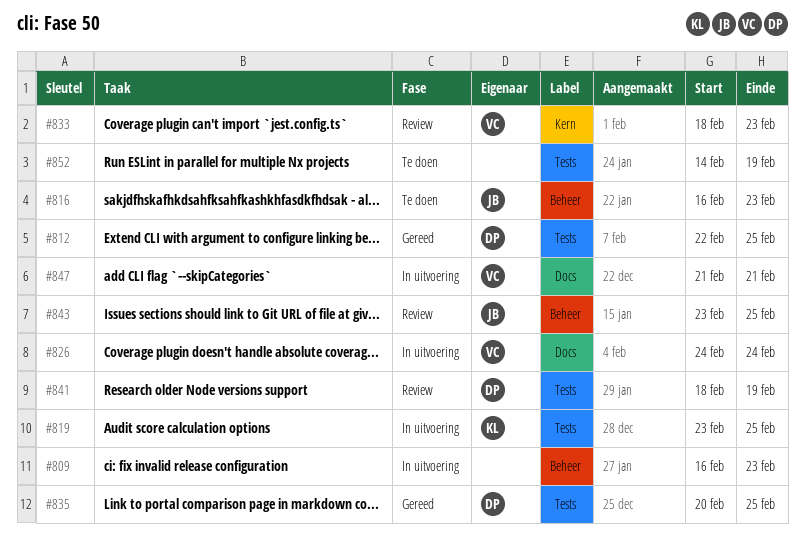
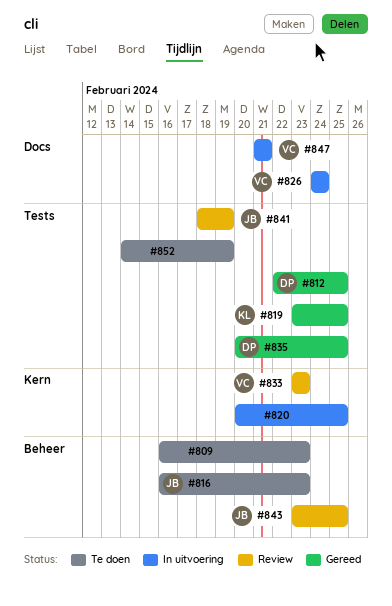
#809, status: In uitvoering -> Te doen
#819, status: In uitvoering -> Gereed
#820: none -> present
#833, start: Feb 18 -> Feb 23
#841, owner: DP -> JB

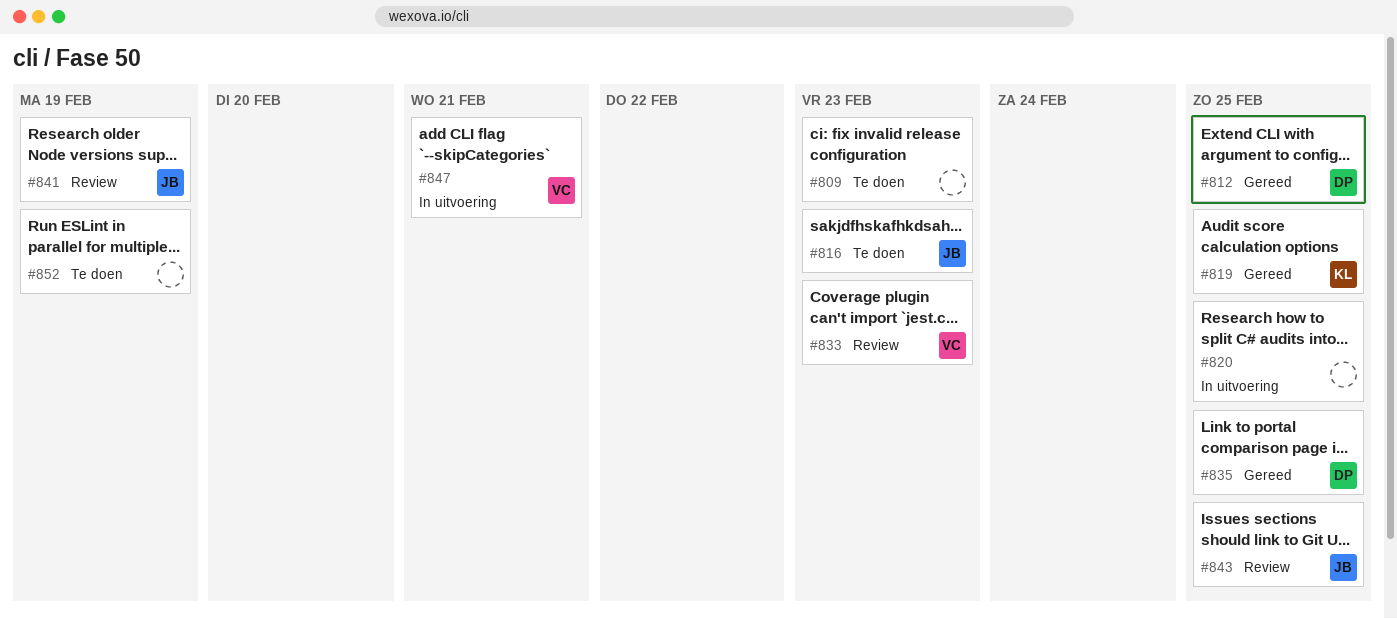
#826: present -> none

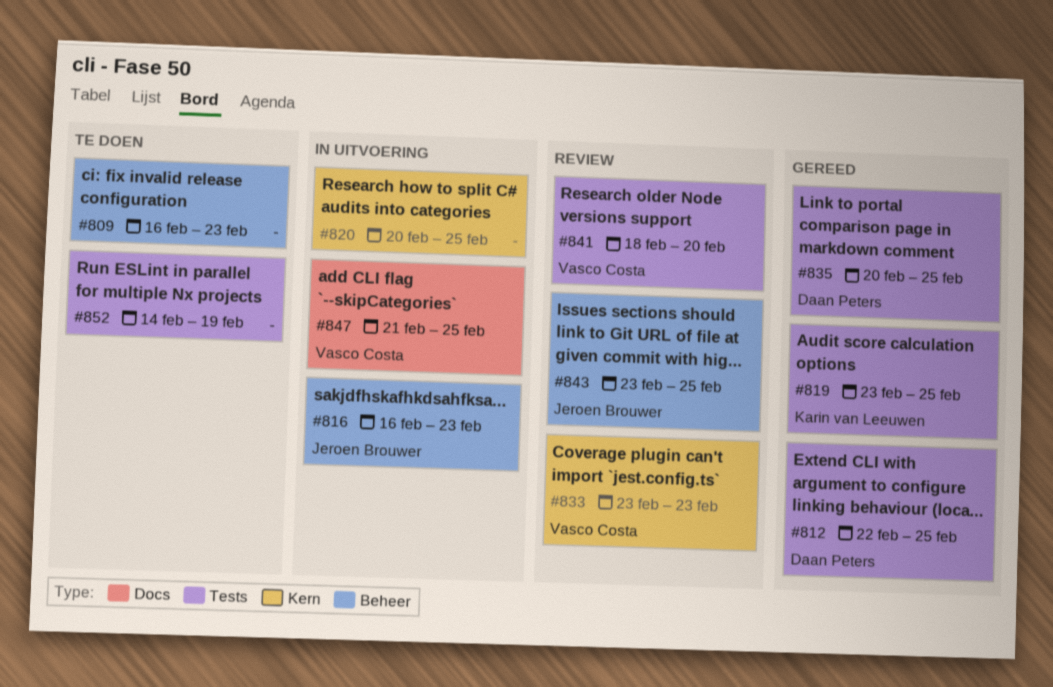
#816, status: Te doen -> In uitvoering
#841, owner: Jeroen Brouwer -> Vasco Costa
#841, due: Feb 19 -> Feb 20
#847, due: Feb 21 -> Feb 25

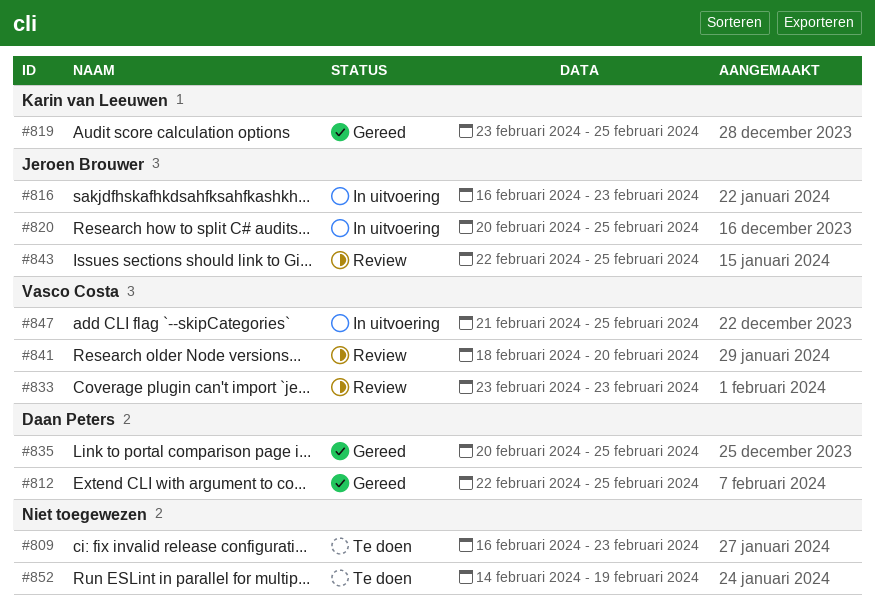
#820, owner: none -> Jeroen Brouwer
#843, start: Feb 23 -> Feb 22

